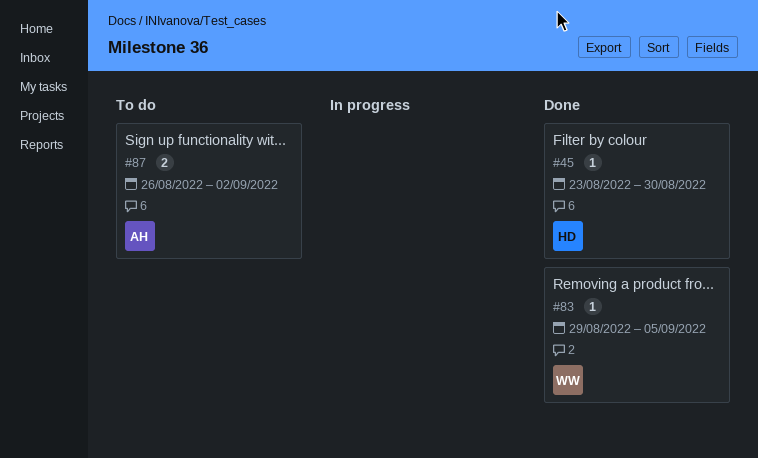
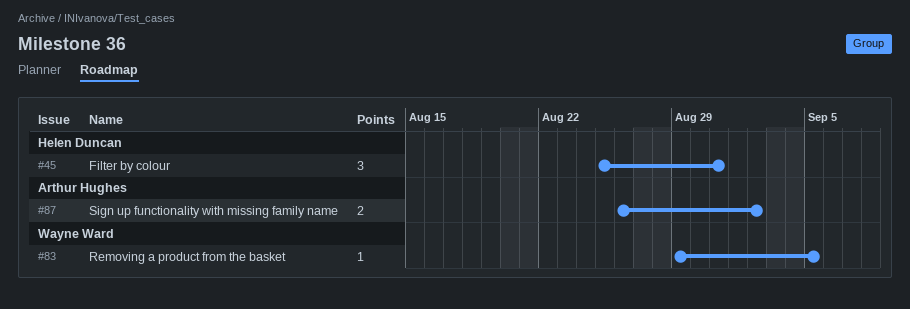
#45, estimate: 1 -> 3
#45, start: Aug 23 -> Aug 25
#45, due: Aug 30 -> Aug 31

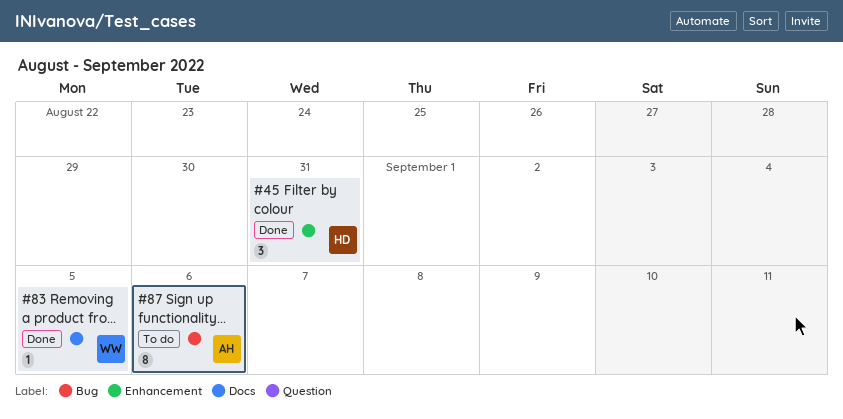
#87, estimate: 2 -> 8
#87, due: Sep 2 -> Sep 6

